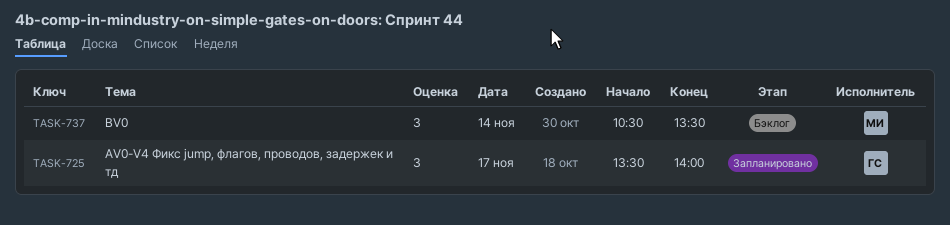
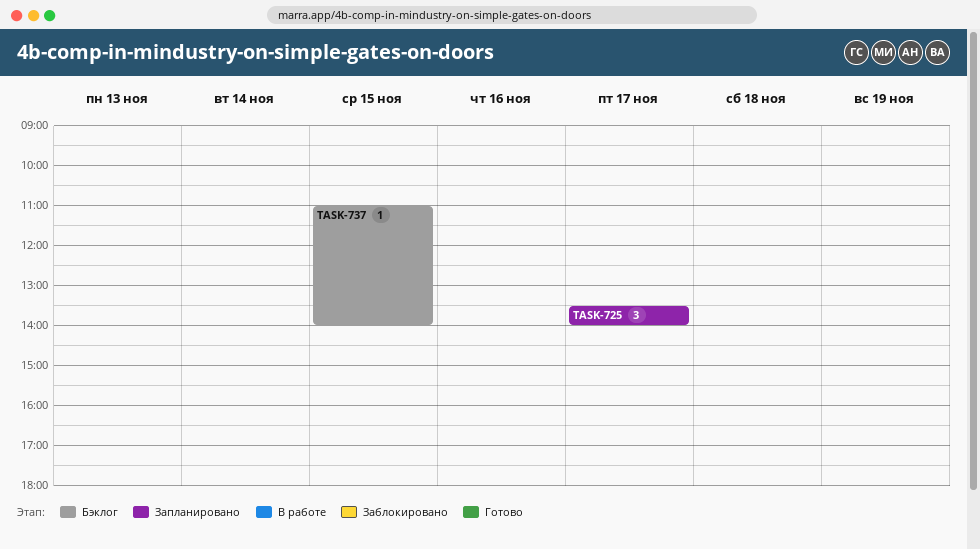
TASK-737, estimate: 3 -> 1
TASK-737, day: Nov 14 -> Nov 15
TASK-737, begins: 10:30 -> 11:00
TASK-737, ends: 13:30 -> 14:00

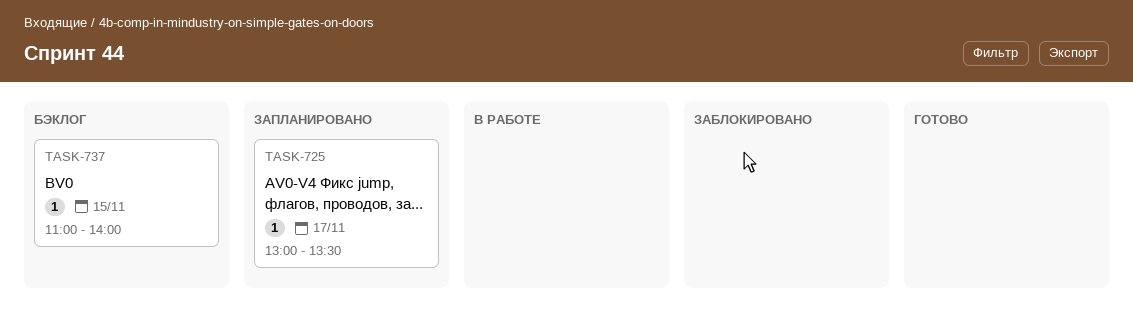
TASK-725, estimate: 3 -> 1
TASK-725, begins: 13:30 -> 13:00
TASK-725, ends: 14:00 -> 13:30

